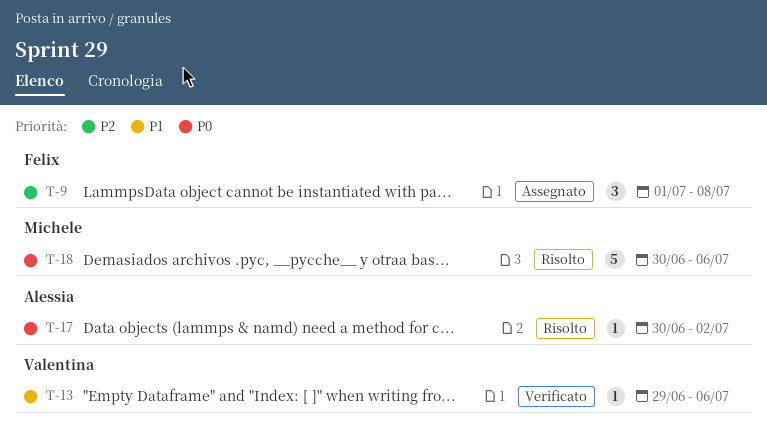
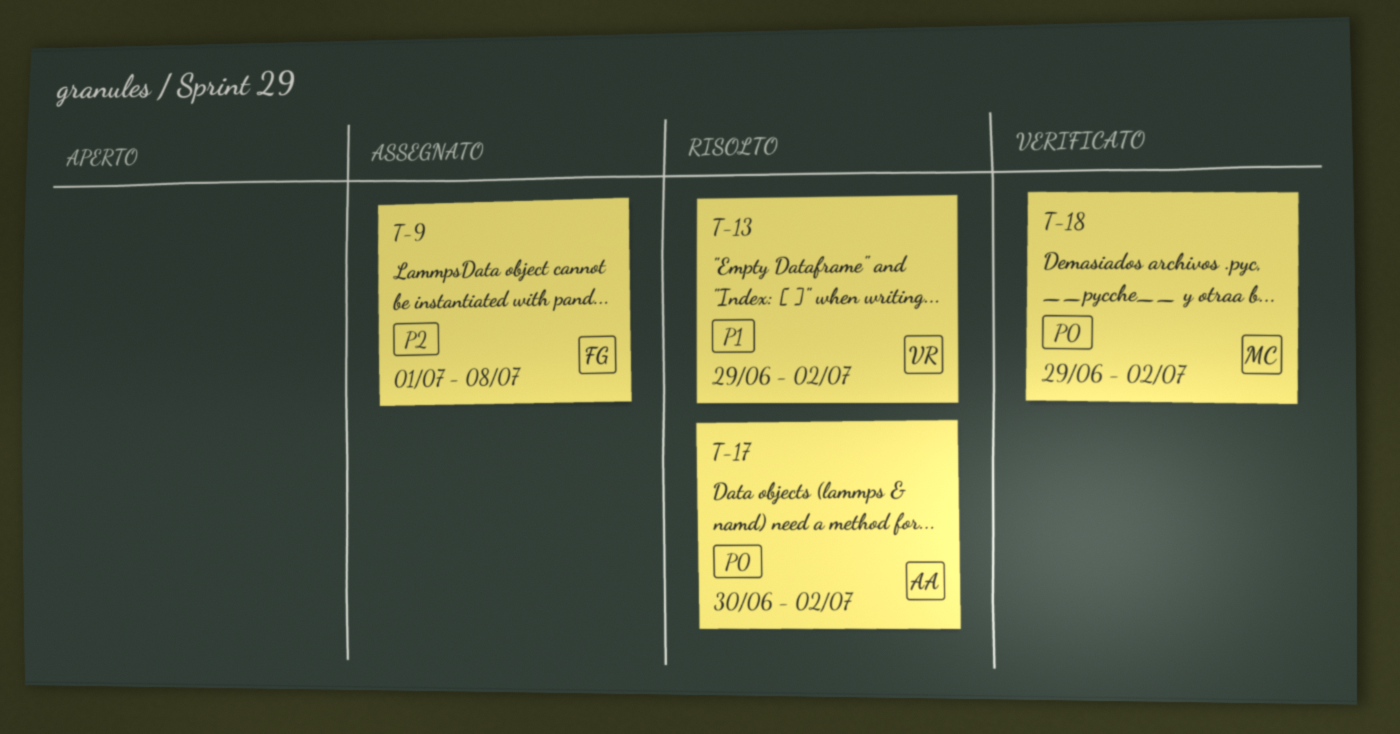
T-13, status: Verificato -> Risolto
T-13, due: Jul 6 -> Jul 2
T-18, status: Risolto -> Verificato
T-18, start: Jun 30 -> Jun 29
T-18, due: Jul 6 -> Jul 2

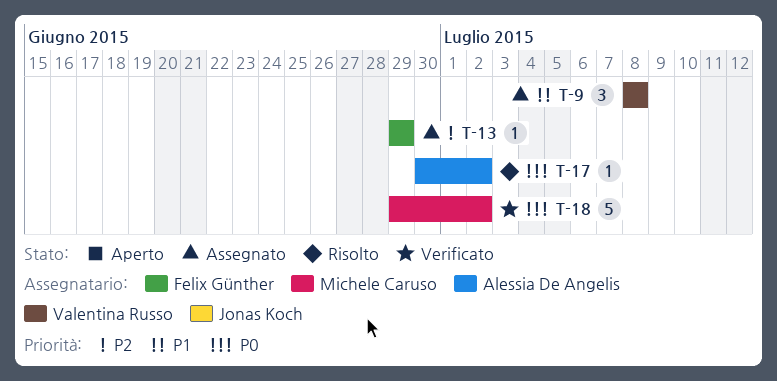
T-9, owner: Felix Günther -> Valentina Russo
T-9, priority: P2 -> P1
T-9, start: Jul 1 -> Jul 8
T-13, status: Risolto -> Assegnato
T-13, owner: Valentina Russo -> Felix Günther
T-13, priority: P1 -> P2
T-13, due: Jul 2 -> Jun 29

